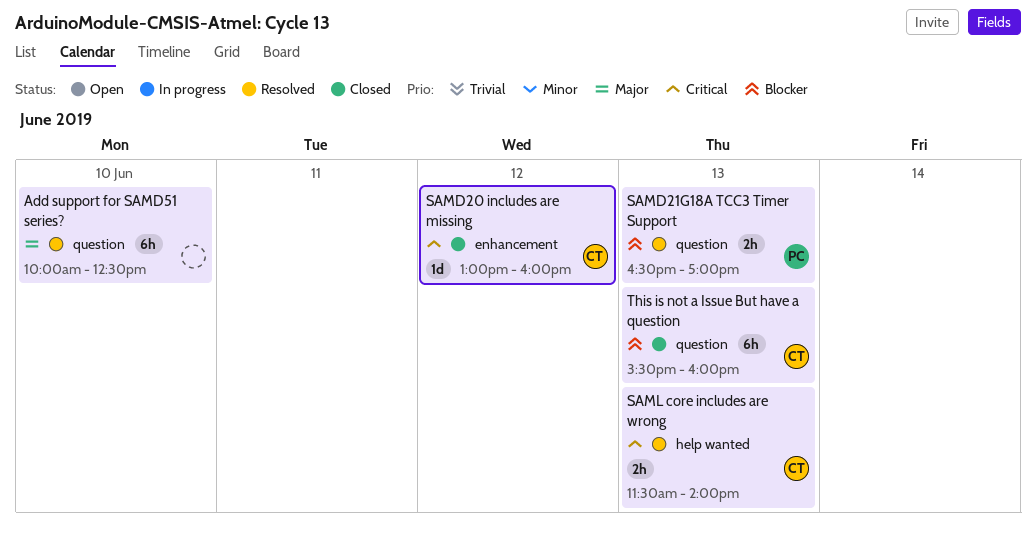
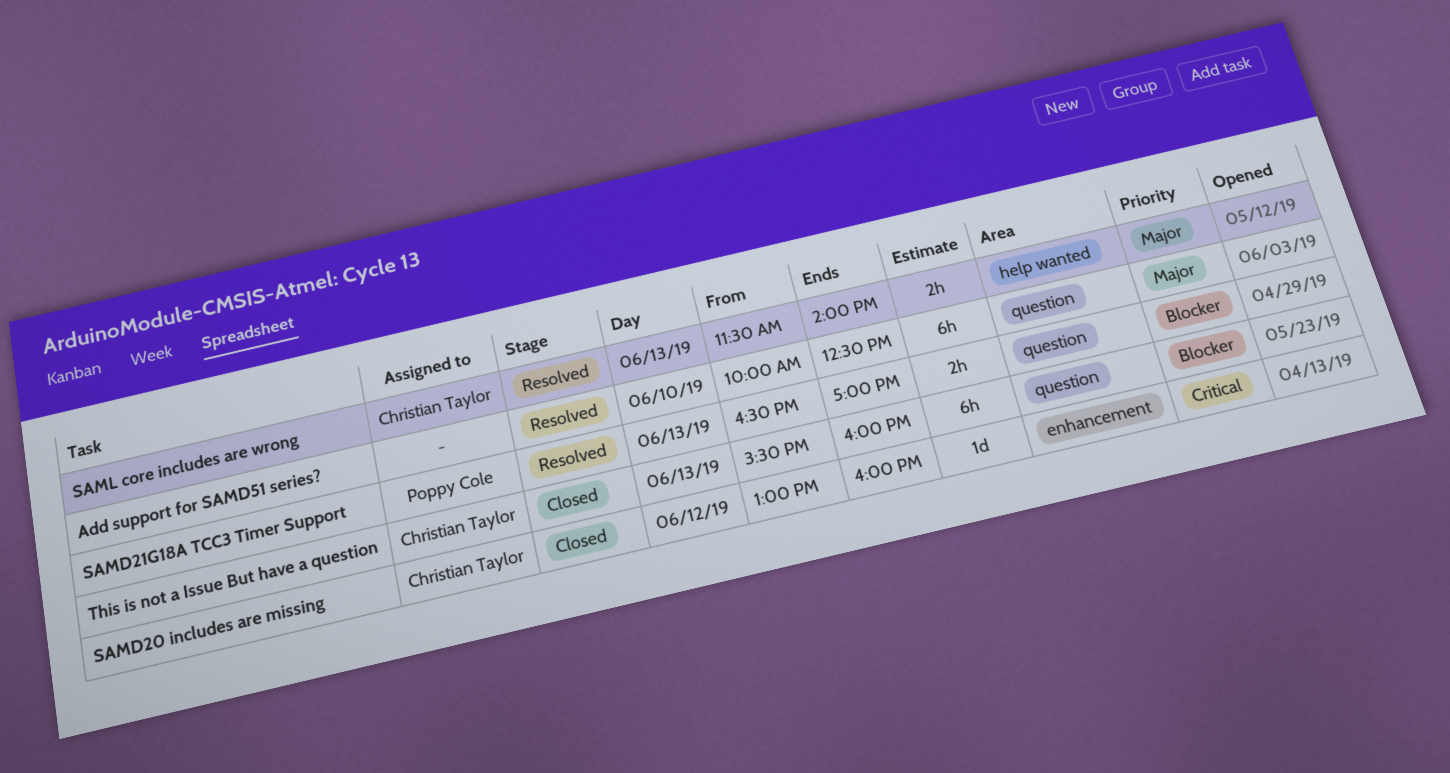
SAML core includes are wrong, priority: Critical -> Major

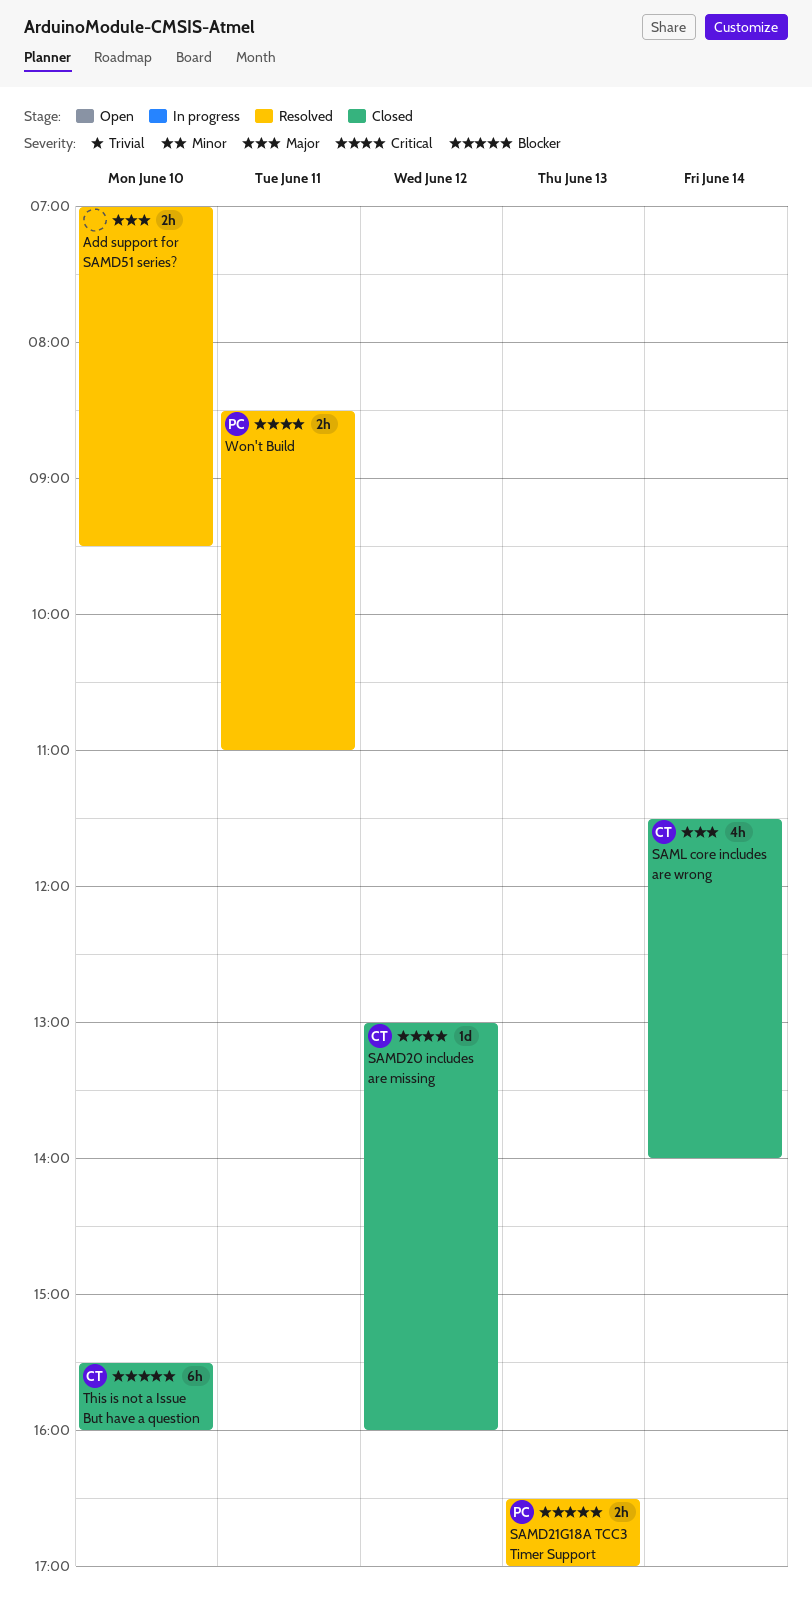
Add support for SAMD51 series?, estimate: 6h -> 2h
Add support for SAMD51 series?, begins: 10:00 -> 07:00
Add support for SAMD51 series?, ends: 12:30 -> 09:30
SAML core includes are wrong, status: Resolved -> Closed
SAML core includes are wrong, estimate: 2h -> 4h
SAML core includes are wrong, day: Jun 13 -> Jun 14
This is not a Issue But have a question, day: Jun 13 -> Jun 10
Won't Build: none -> present

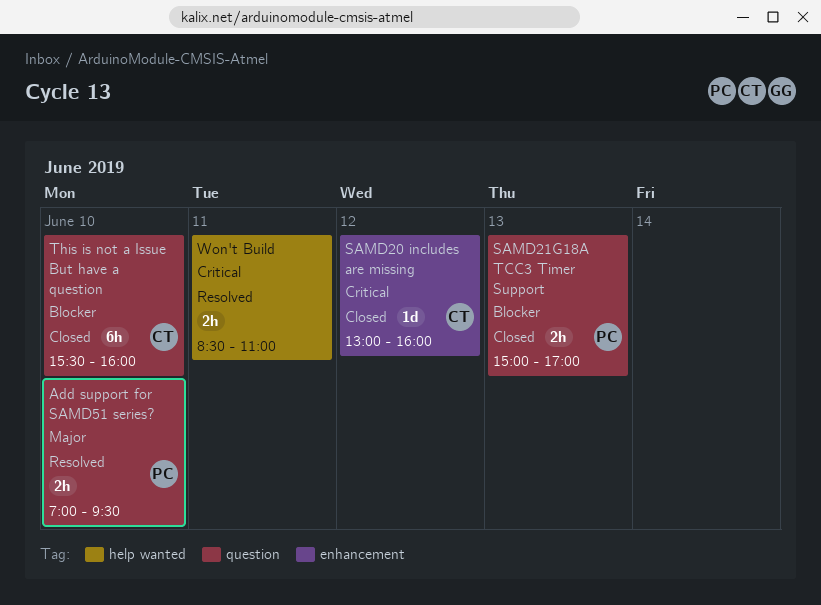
Add support for SAMD51 series?, owner: none -> PC
SAMD21G18A TCC3 Timer Support, status: Resolved -> Closed
SAMD21G18A TCC3 Timer Support, begins: 16:30 -> 15:00
SAML core includes are wrong: present -> none
Won't Build, owner: PC -> none

